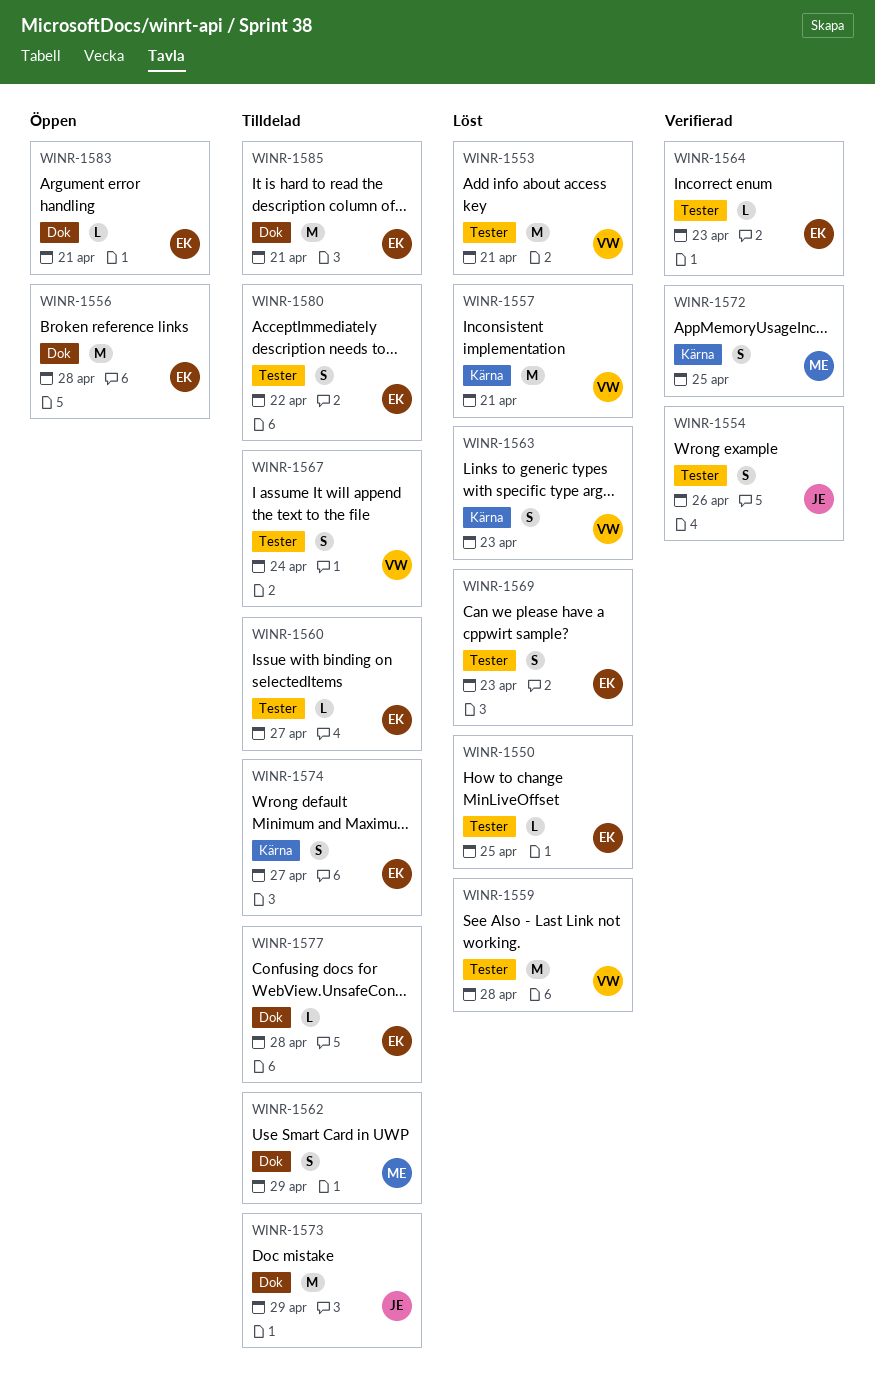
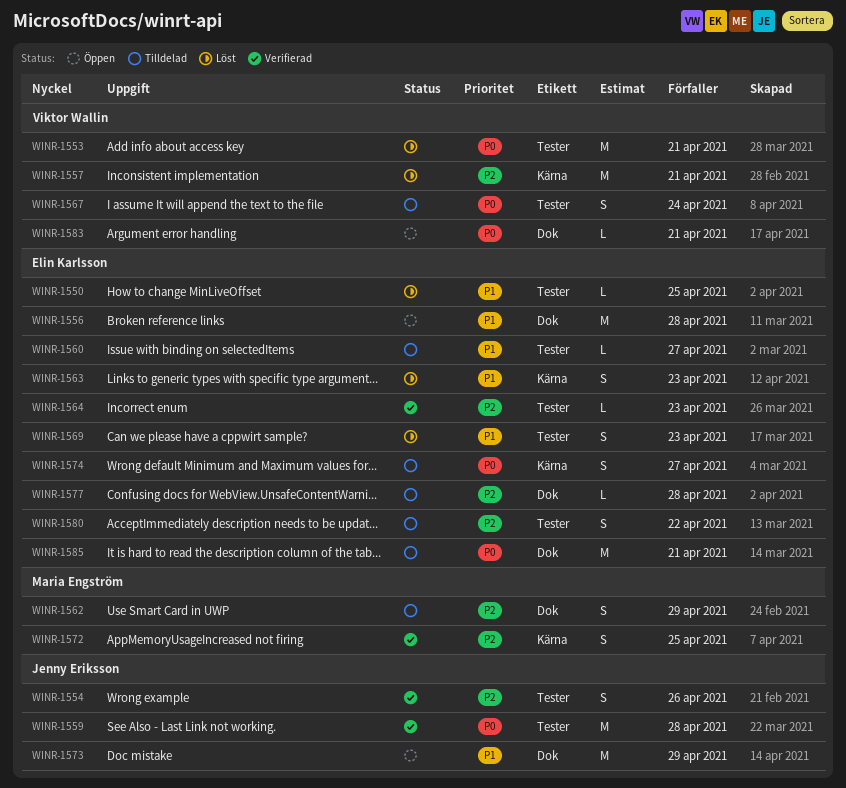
WINR-1559, status: Löst -> Verifierad
WINR-1559, owner: Viktor Wallin -> Jenny Eriksson
WINR-1563, owner: Viktor Wallin -> Elin Karlsson
WINR-1573, status: Tilldelad -> Öppen
WINR-1583, owner: Elin Karlsson -> Viktor Wallin

